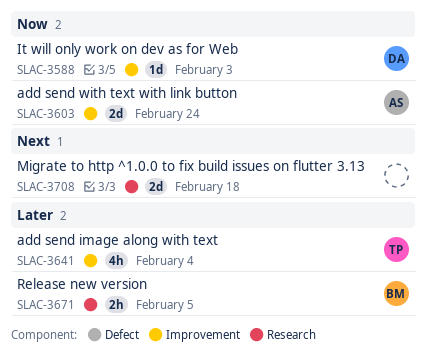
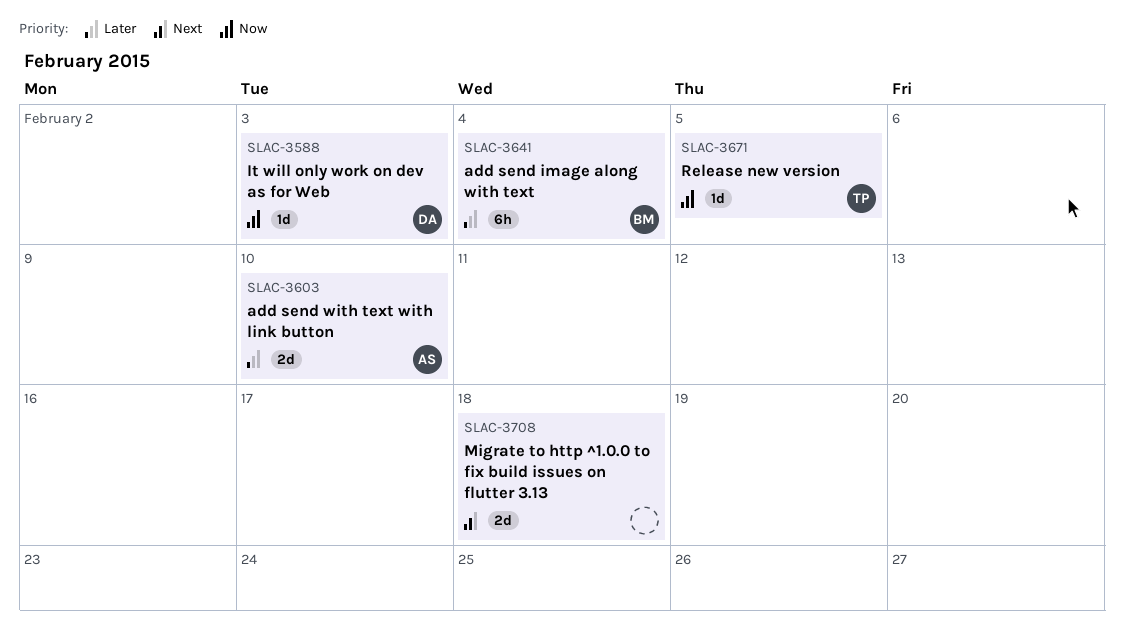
SLAC-3603, priority: Now -> Later
SLAC-3603, due: Feb 24 -> Feb 10
SLAC-3641, owner: TP -> BM
SLAC-3641, estimate: 4h -> 6h
SLAC-3671, owner: BM -> TP
SLAC-3671, priority: Later -> Now
SLAC-3671, estimate: 2h -> 1d

